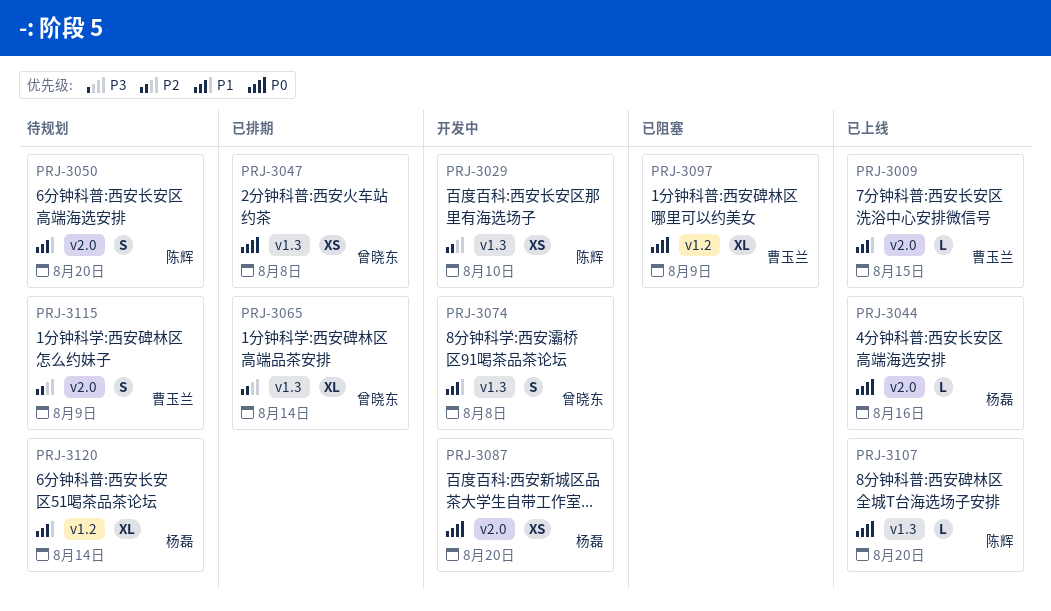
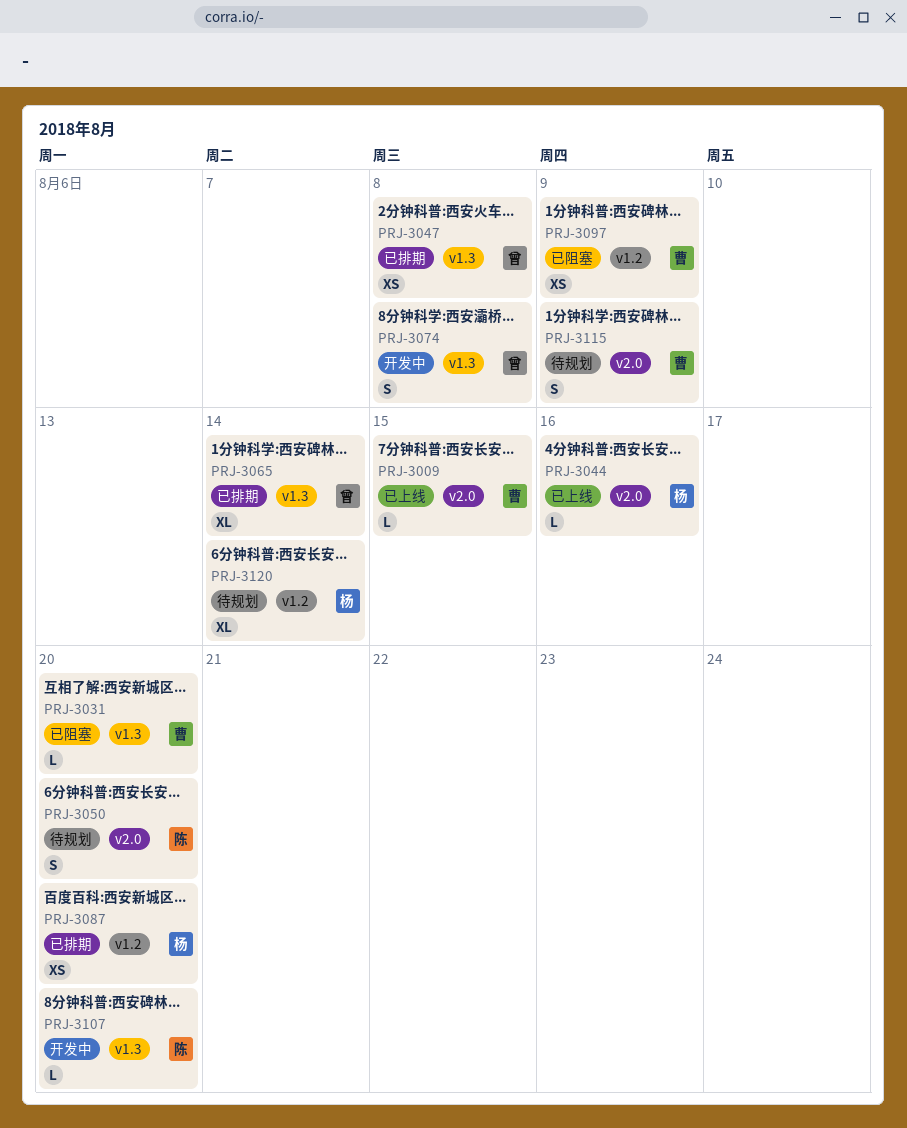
PRJ-3029: present -> none
PRJ-3031: none -> present
PRJ-3087, status: 开发中 -> 已排期
PRJ-3087, label: v2.0 -> v1.2
PRJ-3097, estimate: XL -> XS
PRJ-3107, status: 已上线 -> 开发中

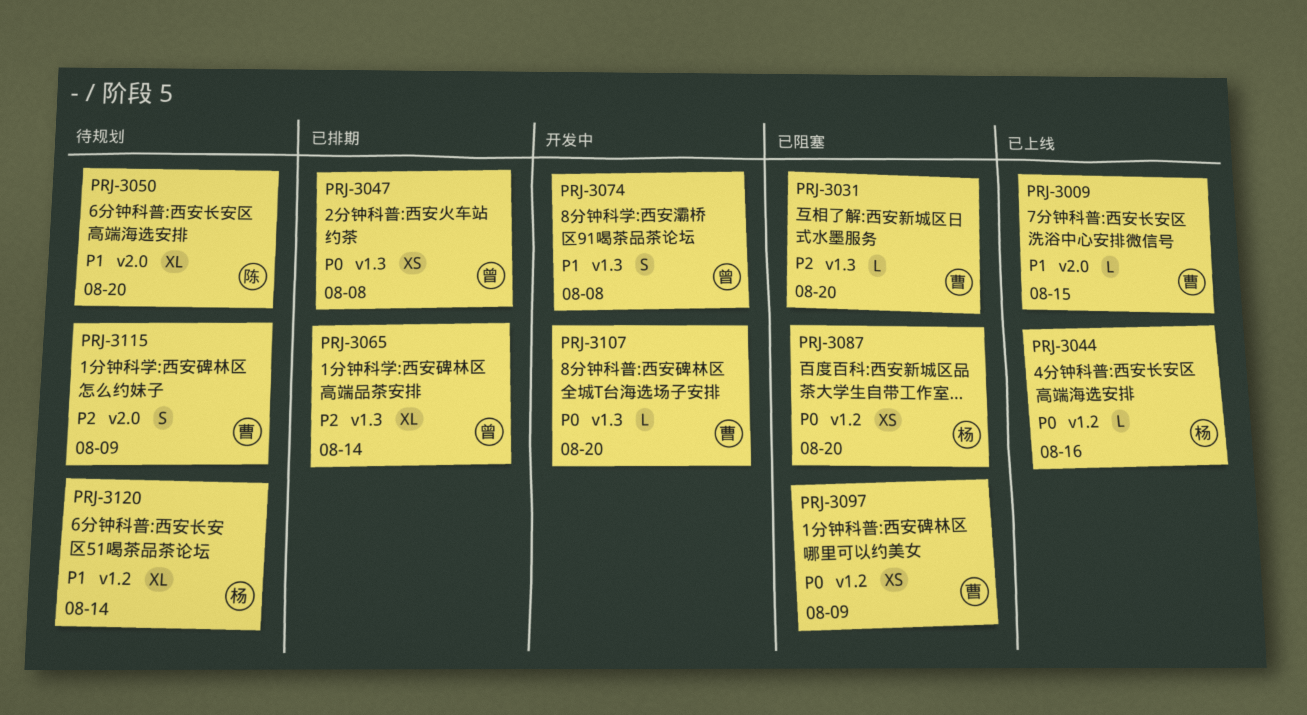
PRJ-3044, label: v2.0 -> v1.2
PRJ-3050, estimate: S -> XL
PRJ-3087, status: 已排期 -> 已阻塞
PRJ-3107, owner: 陈 -> 曹

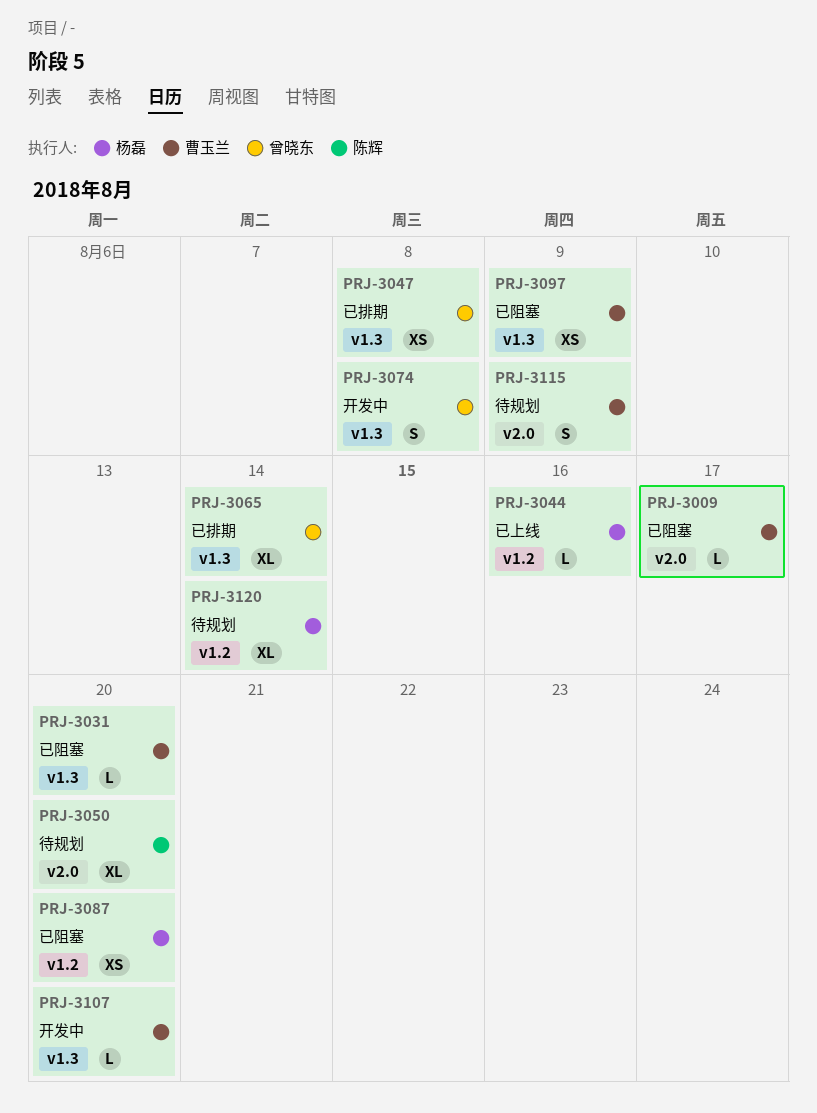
PRJ-3009, status: 已上线 -> 已阻塞
PRJ-3009, due: Aug 15 -> Aug 17
PRJ-3097, label: v1.2 -> v1.3

